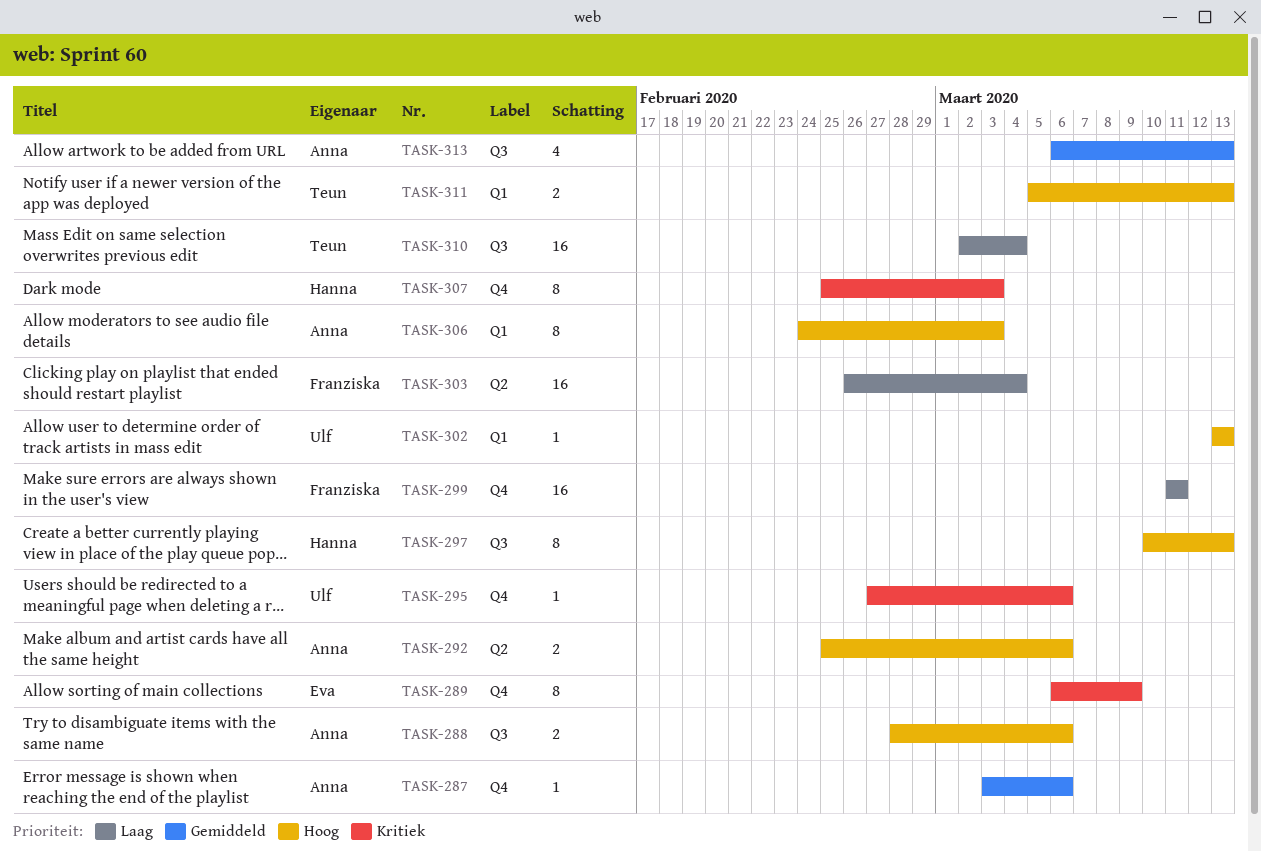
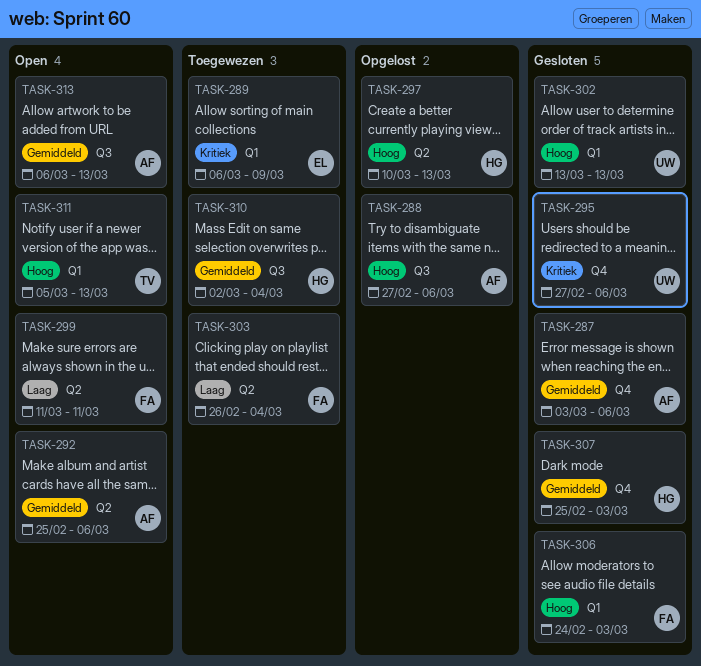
TASK-288, start: Feb 28 -> Feb 27
TASK-289, label: Q4 -> Q1
TASK-292, priority: Hoog -> Gemiddeld
TASK-297, label: Q3 -> Q2
TASK-299, label: Q4 -> Q2
TASK-306, owner: Anna -> Franziska
TASK-307, priority: Kritiek -> Gemiddeld
TASK-310, owner: Teun -> Hanna
TASK-310, priority: Laag -> Gemiddeld

